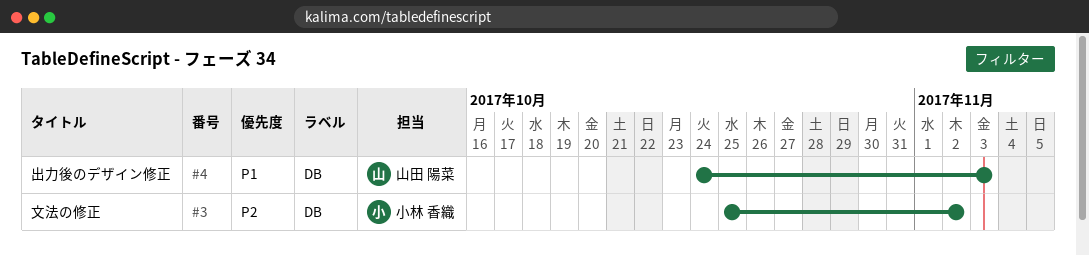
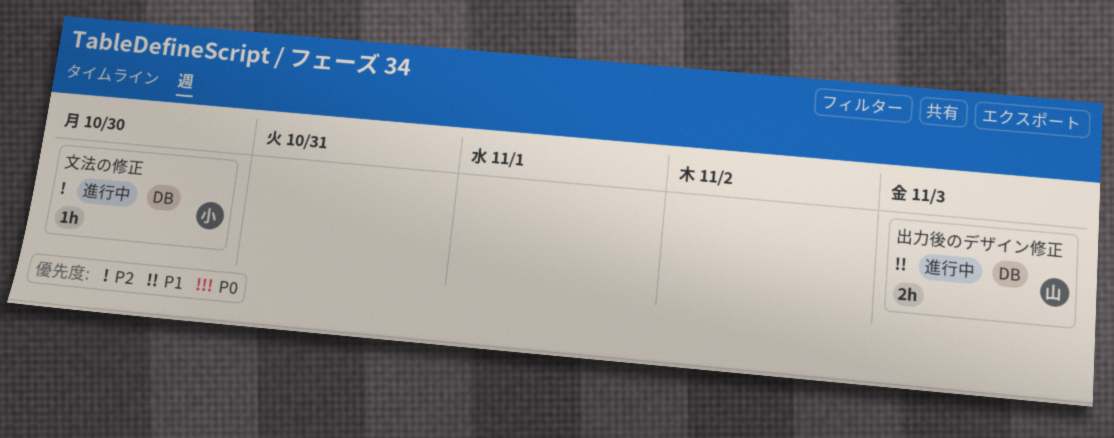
文法の修正, due: Nov 2 -> Oct 30

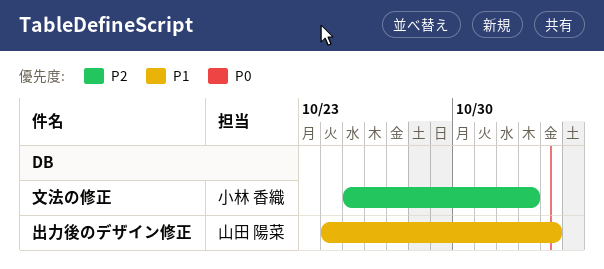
文法の修正, due: Oct 30 -> Nov 2

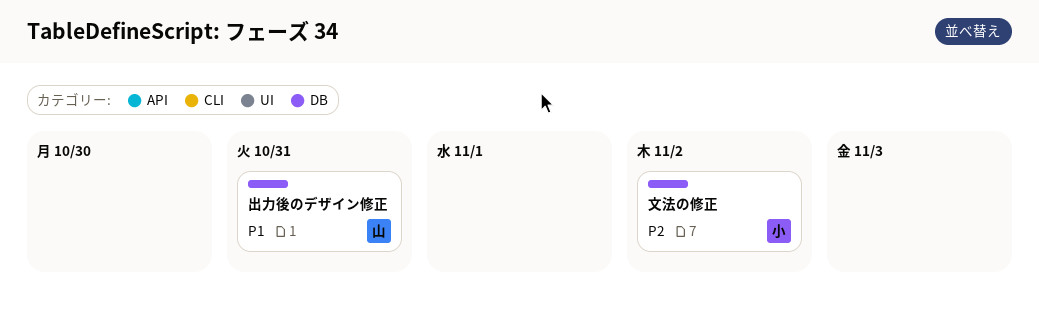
出力後のデザイン修正, due: Nov 3 -> Oct 31

